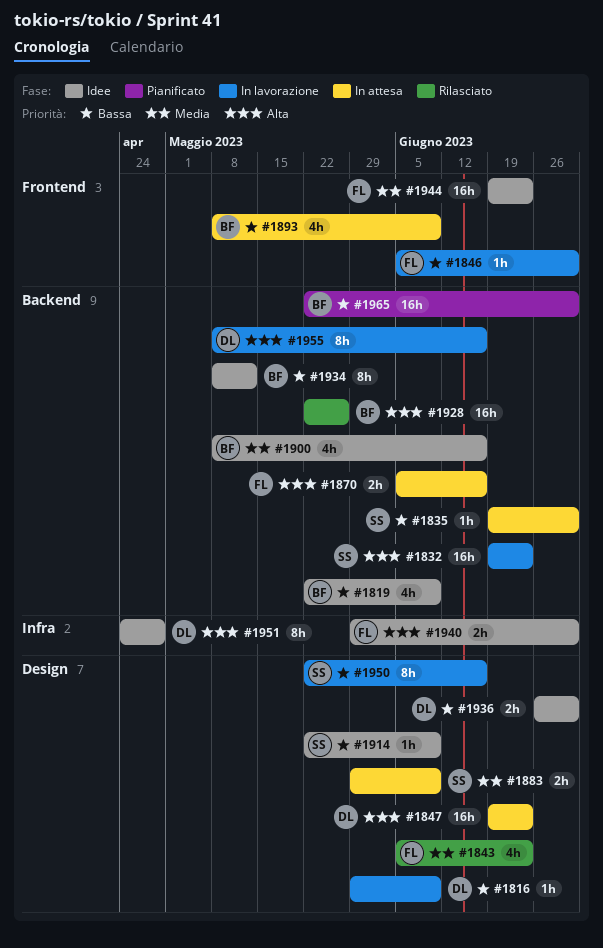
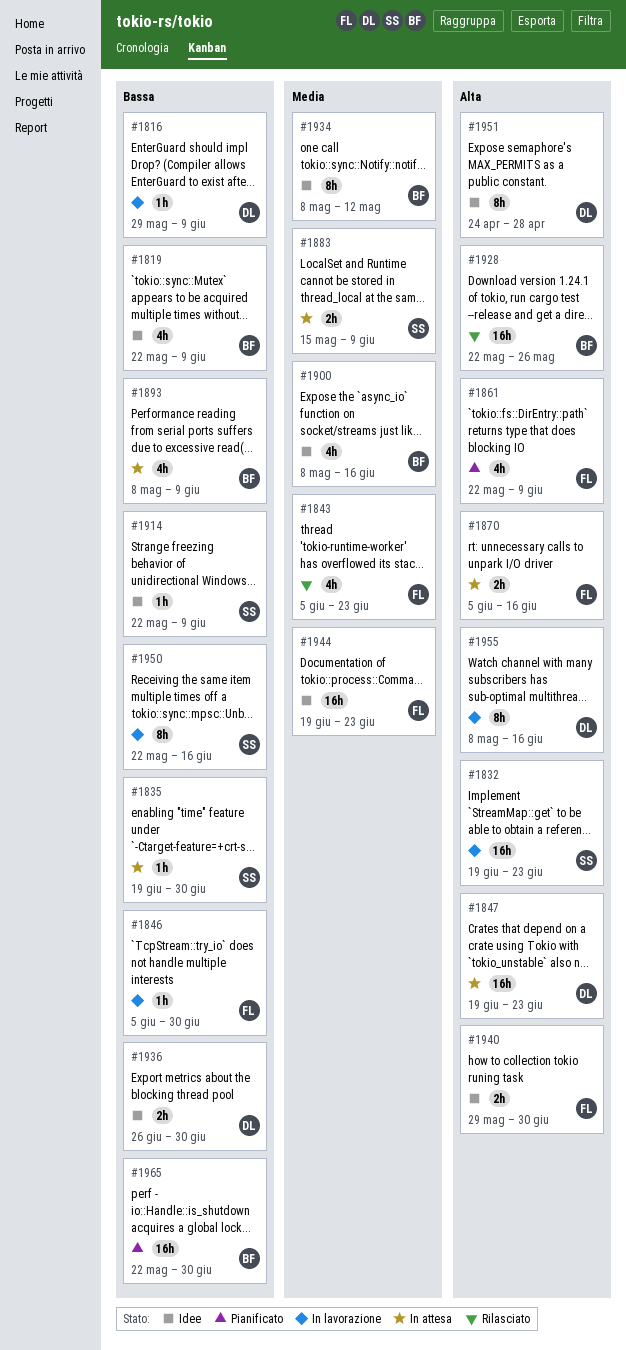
#1861: none -> present
#1883, start: May 29 -> May 15
#1934, priority: Bassa -> Media

